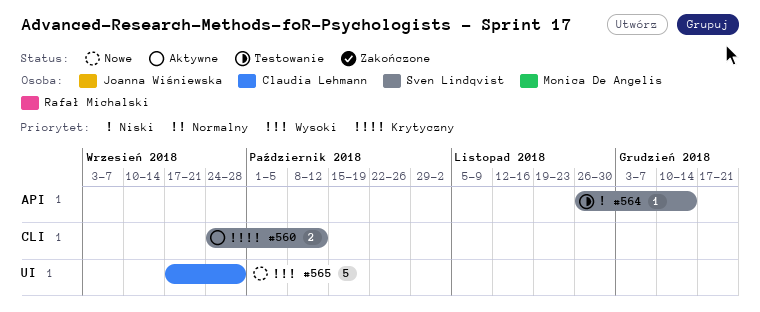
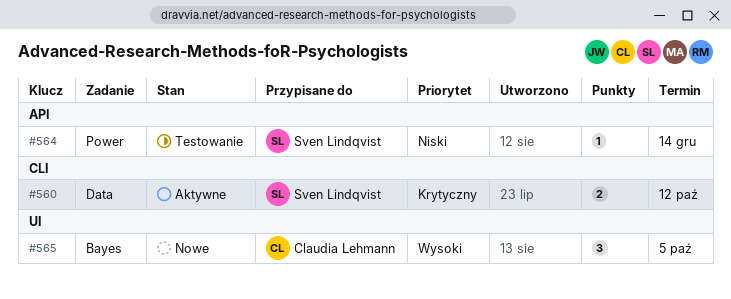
#565, estimate: 5 -> 3
#565, due: Sep 28 -> Oct 5

